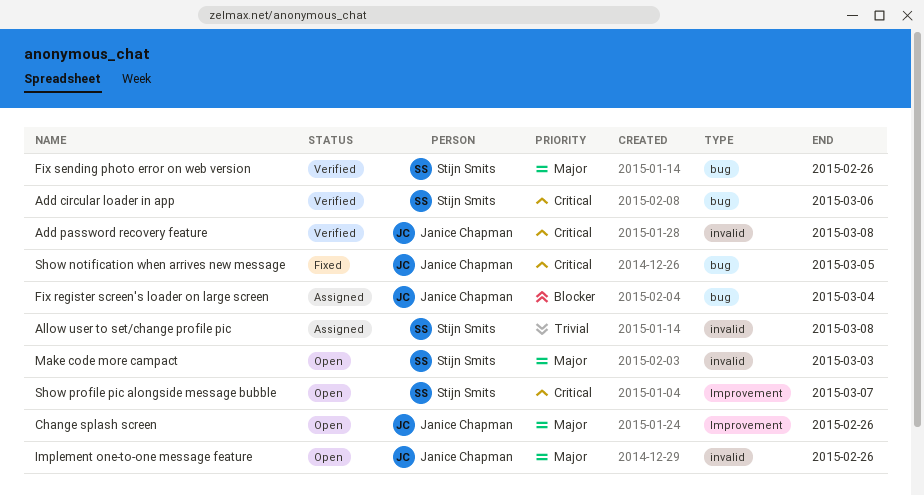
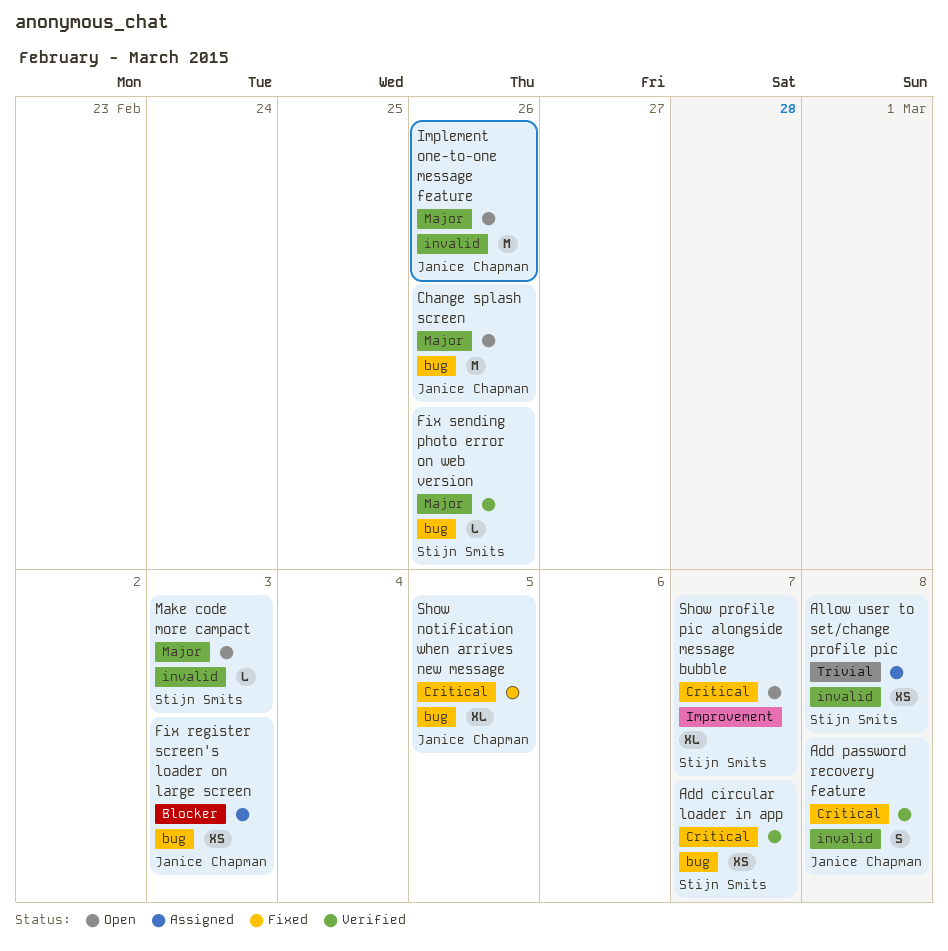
Add circular loader in app, due: Mar 6 -> Mar 7
Change splash screen, label: Improvement -> bug
Fix register screen's loader on large screen, due: Mar 4 -> Mar 3

